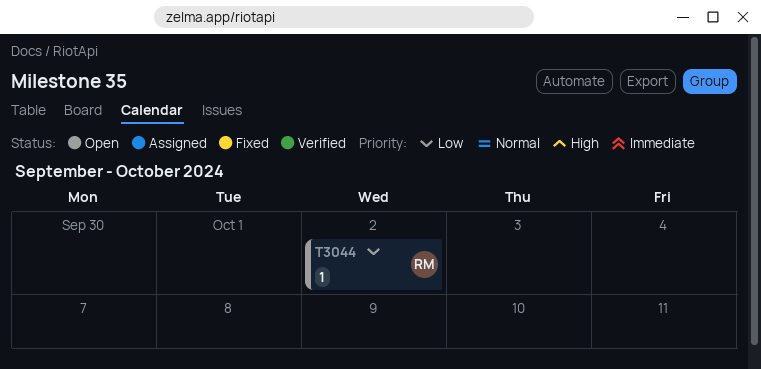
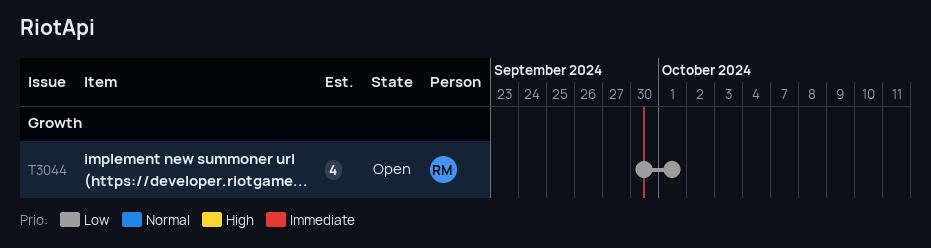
T3044, estimate: 1 -> 4
T3044, due: Oct 2 -> Oct 1

